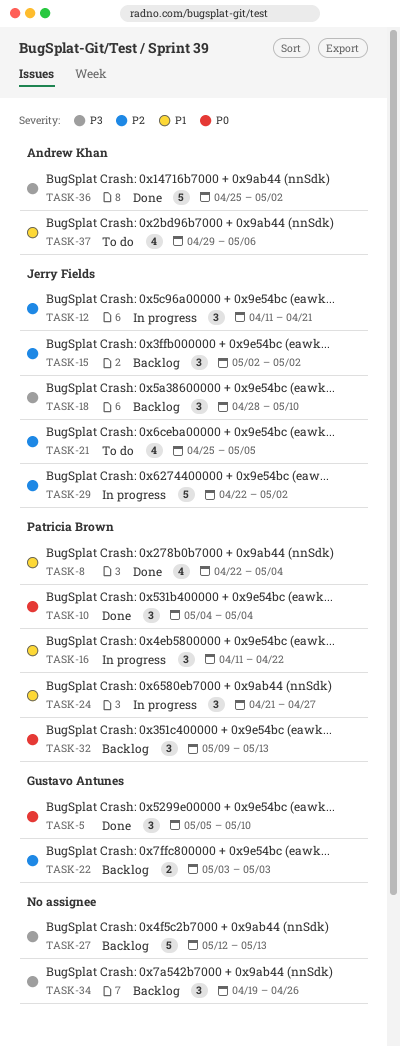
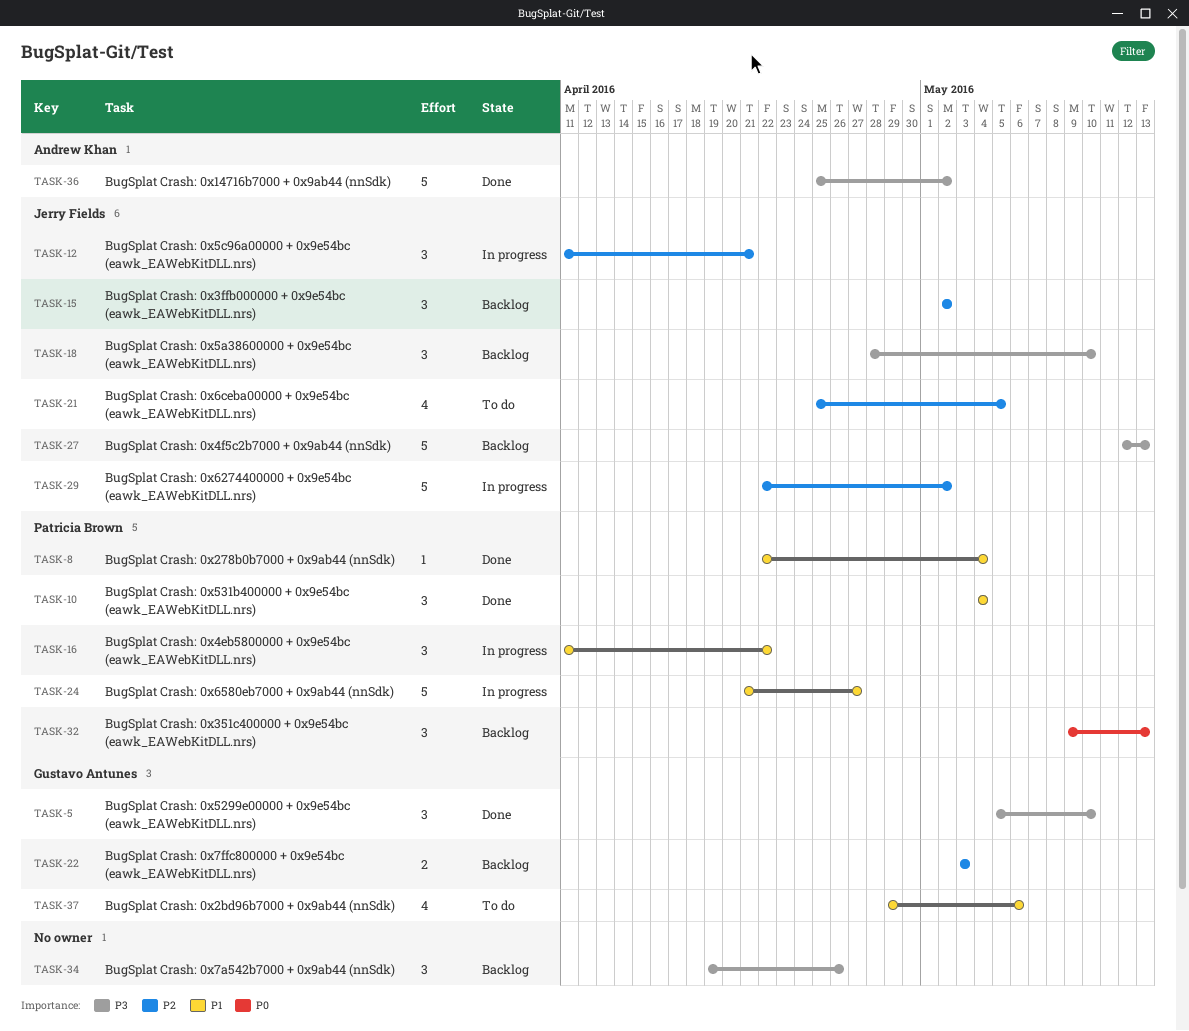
TASK-5, priority: P0 -> P3
TASK-8, estimate: 4 -> 1
TASK-10, priority: P0 -> P1
TASK-24, estimate: 3 -> 5
TASK-27, owner: none -> Jerry Fields
TASK-37, owner: Andrew Khan -> Gustavo Antunes

